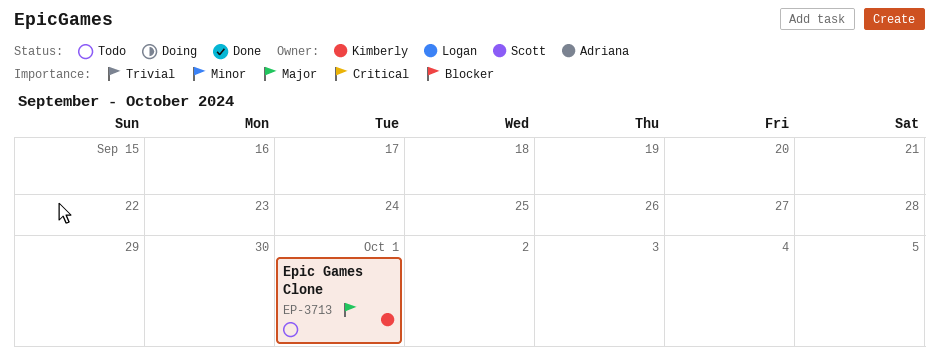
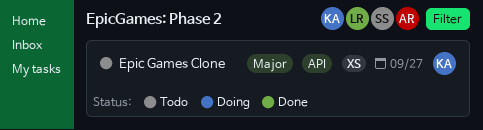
Epic Games Clone, due: Oct 1 -> Sep 27

